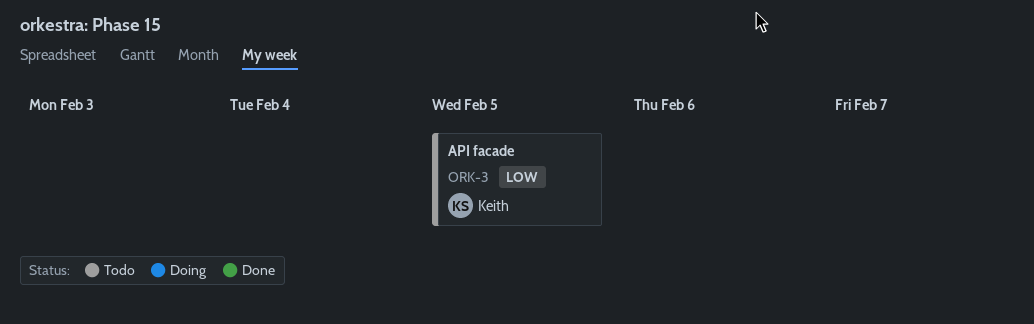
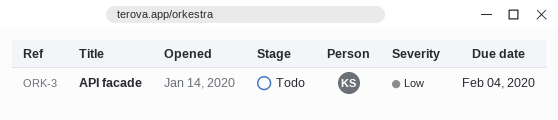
ORK-3, due: Feb 5 -> Feb 4

